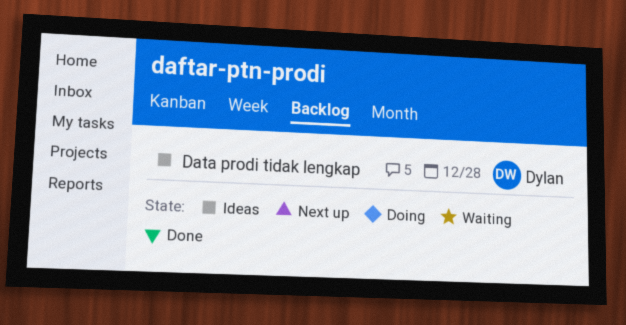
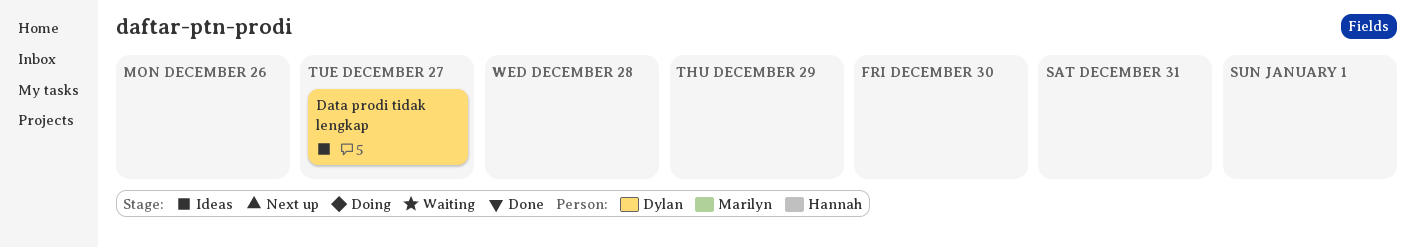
Data prodi tidak lengkap, due: Dec 28 -> Dec 27

